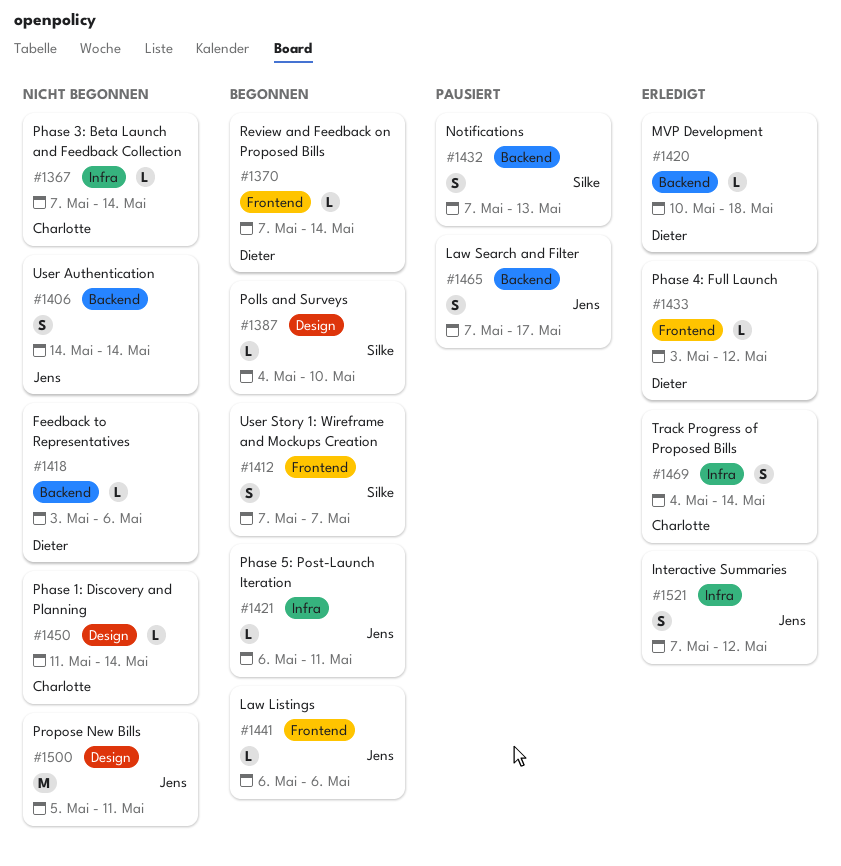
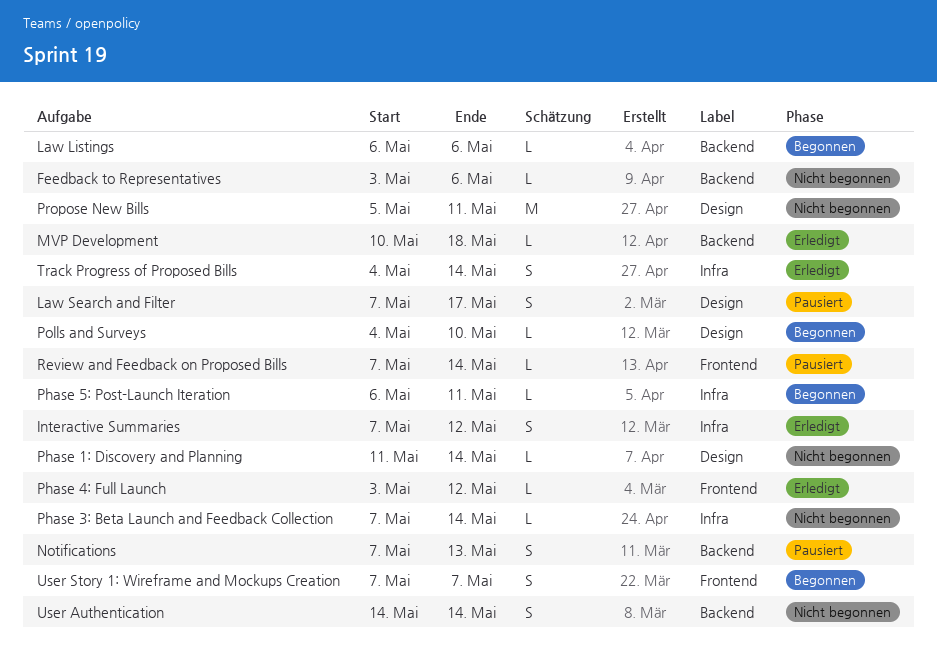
Law Listings, label: Frontend -> Backend
Law Search and Filter, label: Backend -> Design
Review and Feedback on Proposed Bills, status: Begonnen -> Pausiert

